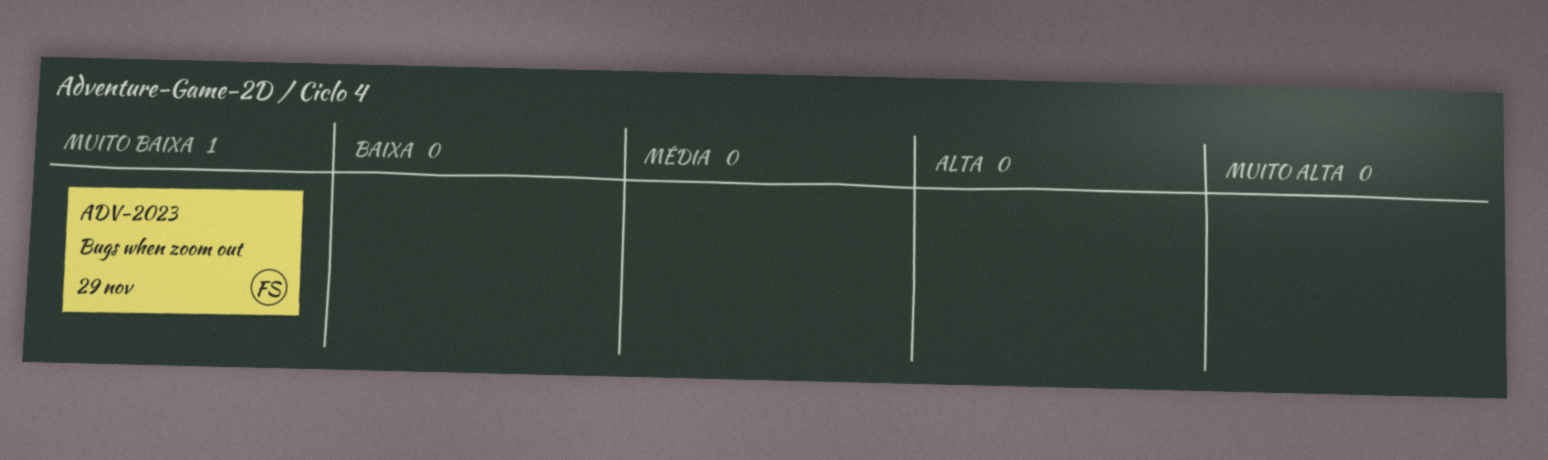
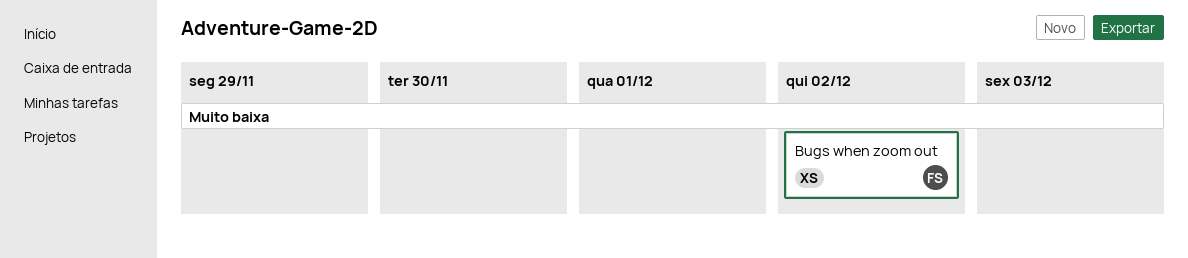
Bugs when zoom out, due: Nov 29 -> Dec 2

